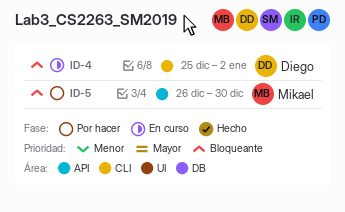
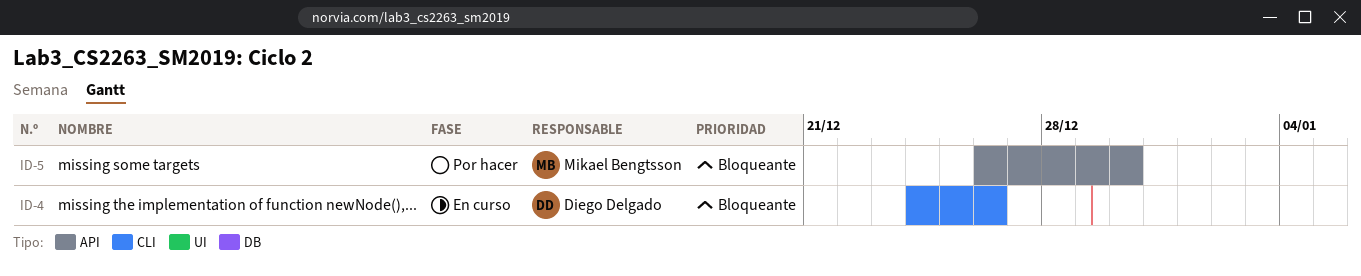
ID-4, start: Dec 25 -> Dec 24
ID-4, due: Jan 2 -> Dec 26

